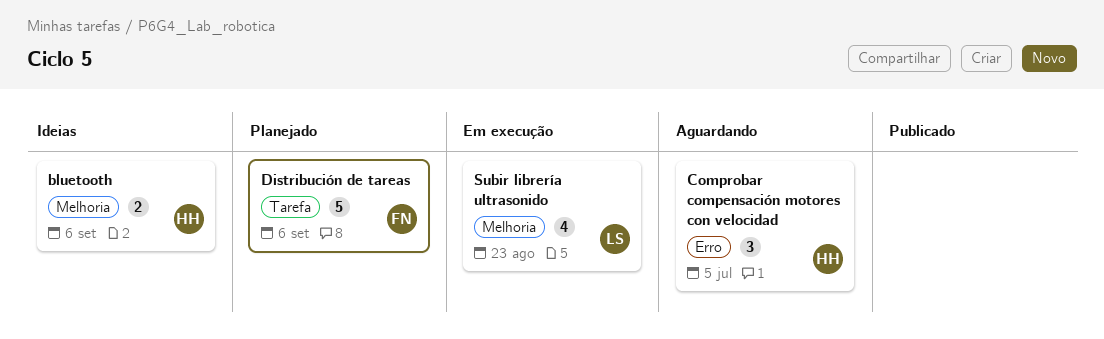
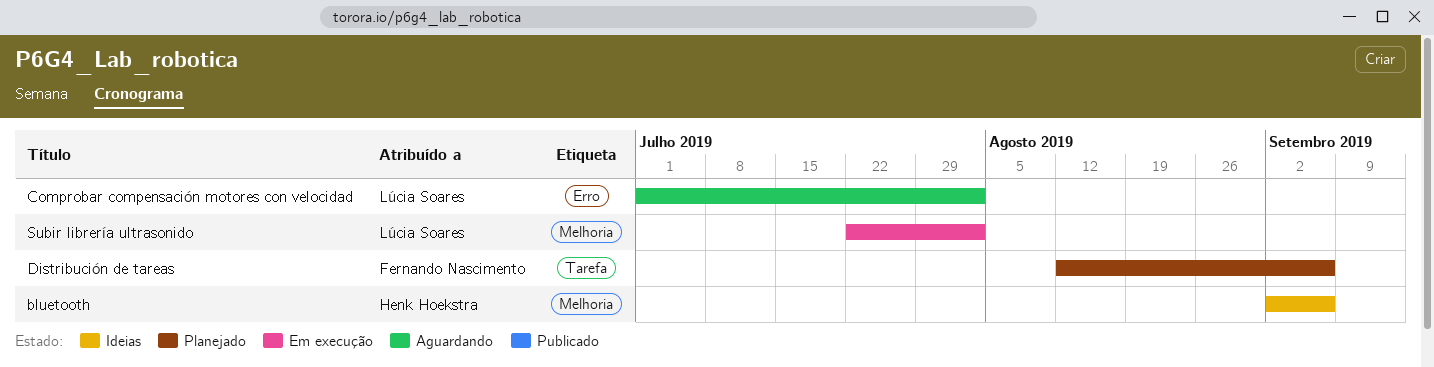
Comprobar compensación motores con velocidad, owner: Henk Hoekstra -> Lúcia Soares
Comprobar compensación motores con velocidad, due: Jul 5 -> Aug 2
Subir librería ultrasonido, due: Aug 23 -> Aug 2

